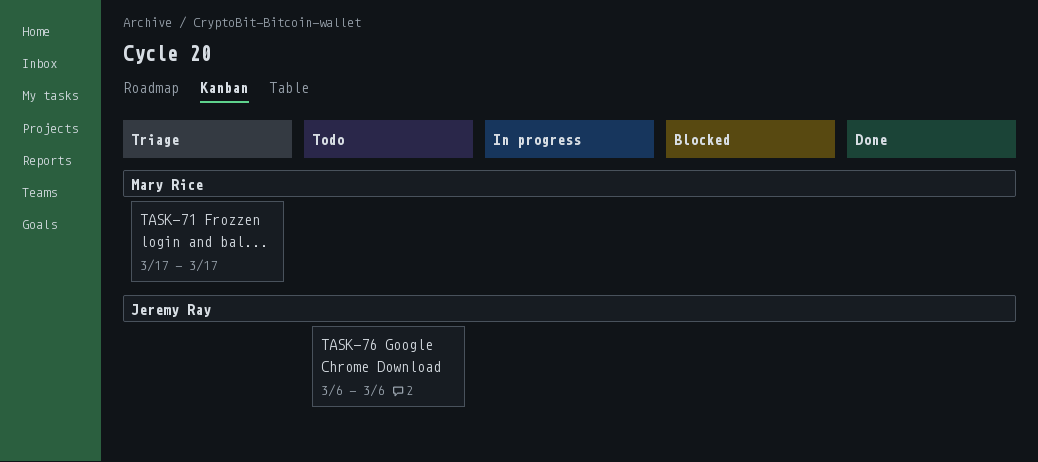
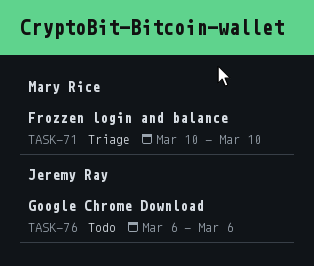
TASK-71, start: Mar 17 -> Mar 10
TASK-71, due: Mar 17 -> Mar 10

